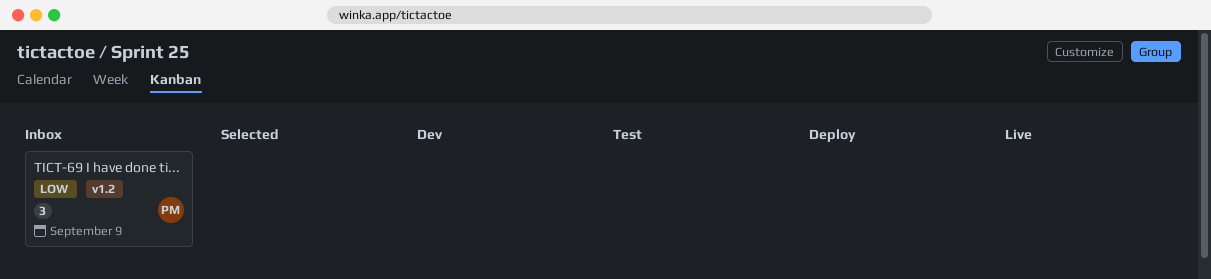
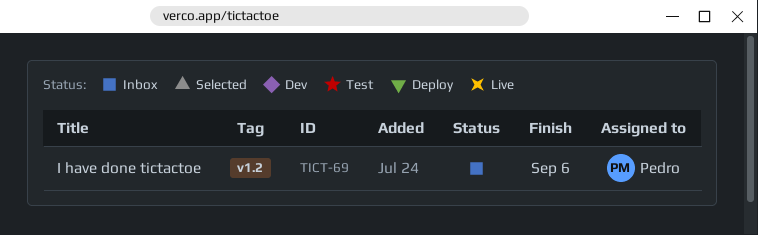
TICT-69, due: Sep 9 -> Sep 6

